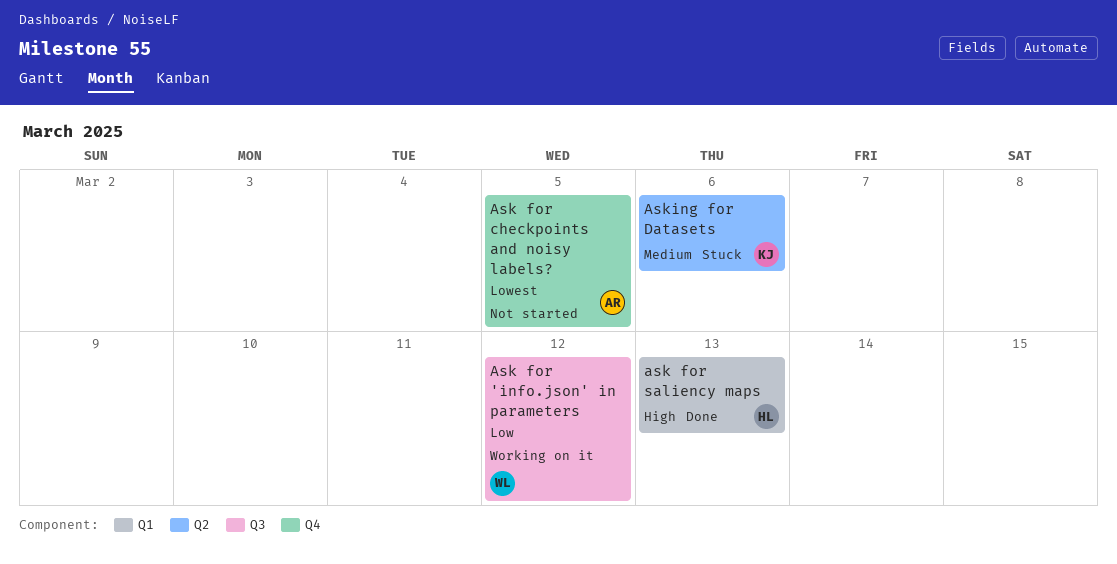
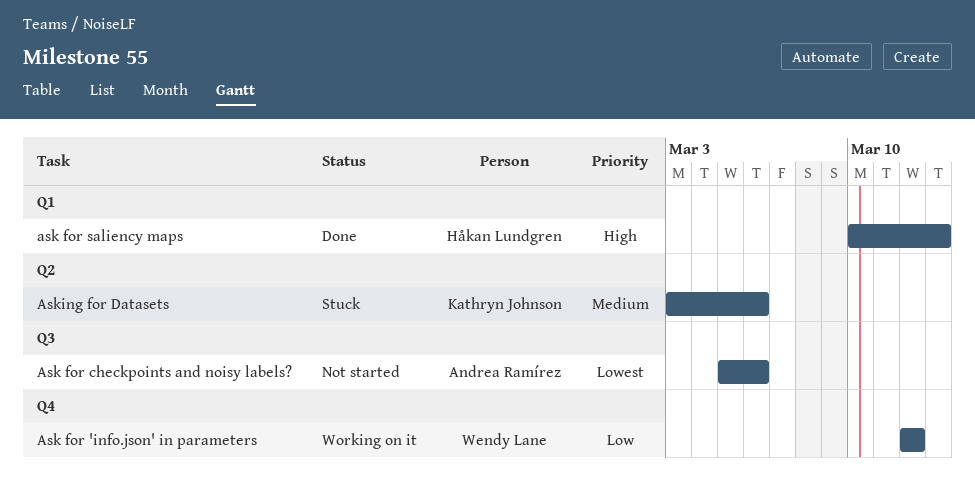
Ask for 'info.json' in parameters, label: Q3 -> Q4
Ask for checkpoints and noisy labels?, label: Q4 -> Q3
Ask for checkpoints and noisy labels?, due: Mar 5 -> Mar 6

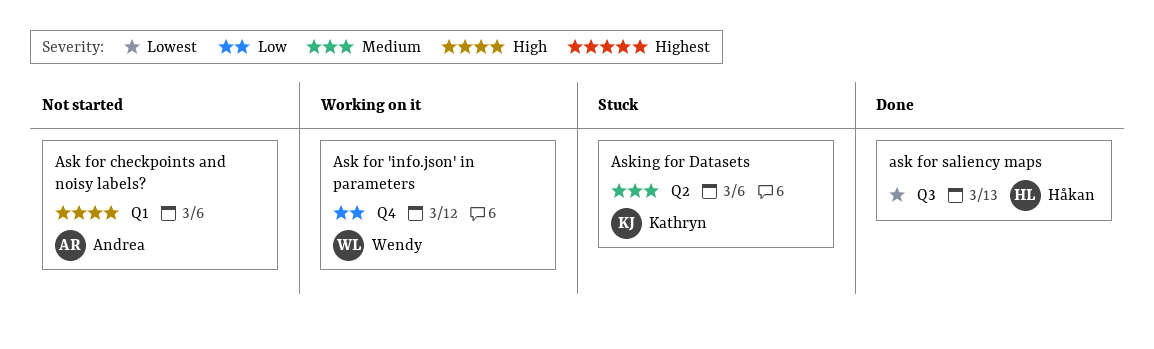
Ask for checkpoints and noisy labels?, priority: Lowest -> High
Ask for checkpoints and noisy labels?, label: Q3 -> Q1
ask for saliency maps, priority: High -> Lowest
ask for saliency maps, label: Q1 -> Q3

